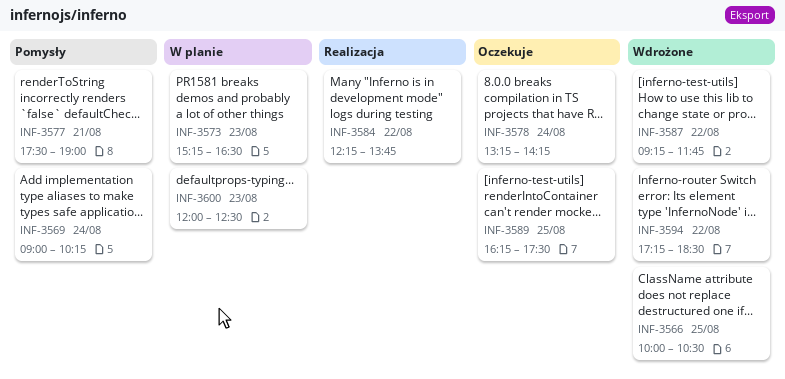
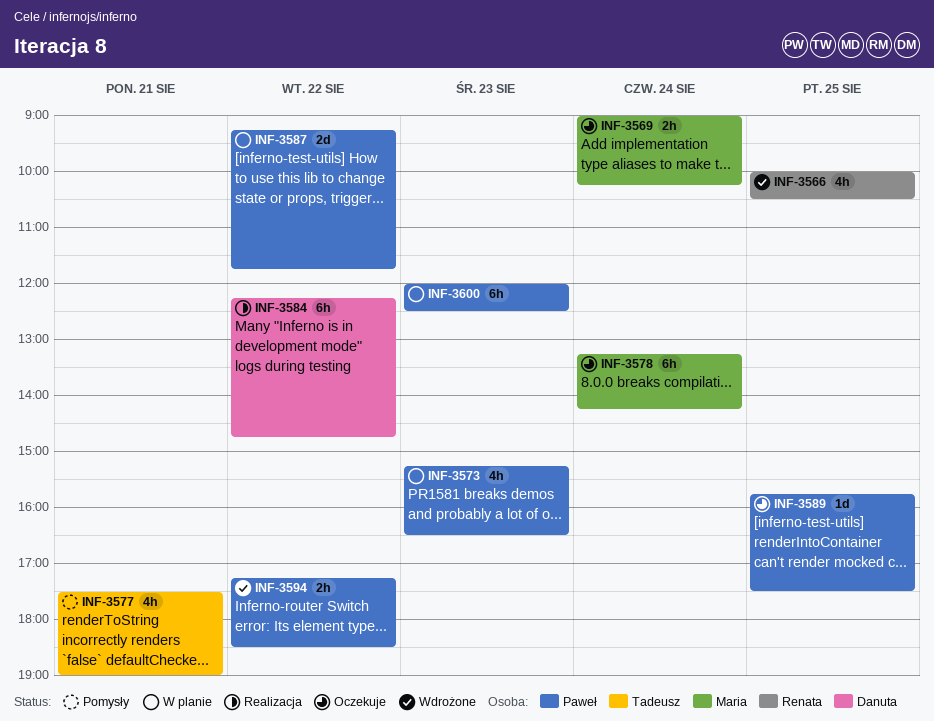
INF-3569, status: Pomysły -> Oczekuje
INF-3584, ends: 13:45 -> 14:45
INF-3587, status: Wdrożone -> W planie
INF-3589, begins: 16:15 -> 15:45

